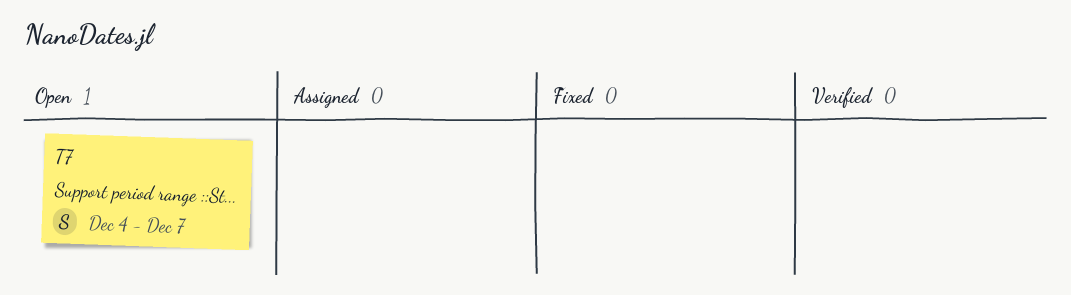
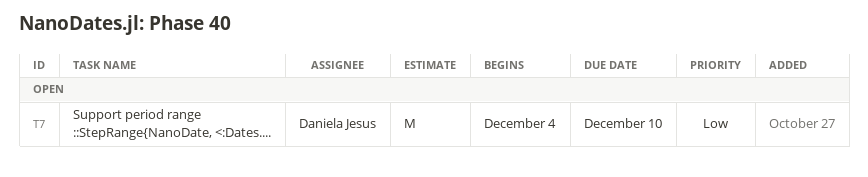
T7, estimate: S -> M
T7, due: Dec 7 -> Dec 10

